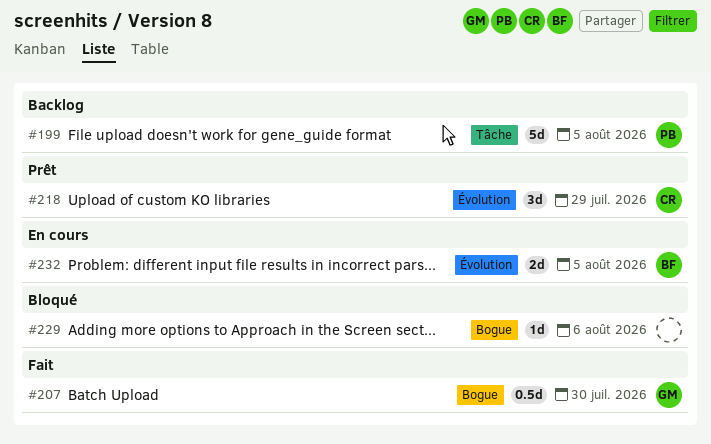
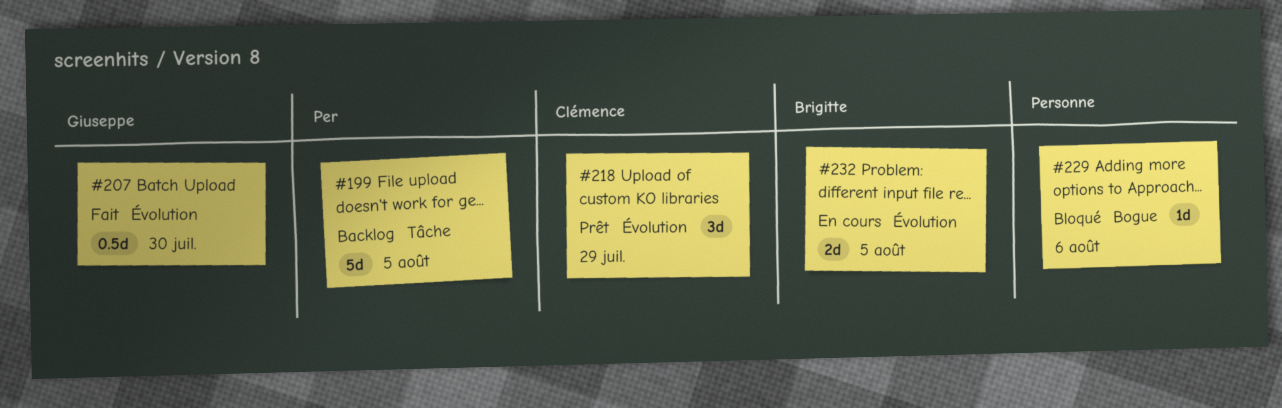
#207, label: Bogue -> Évolution

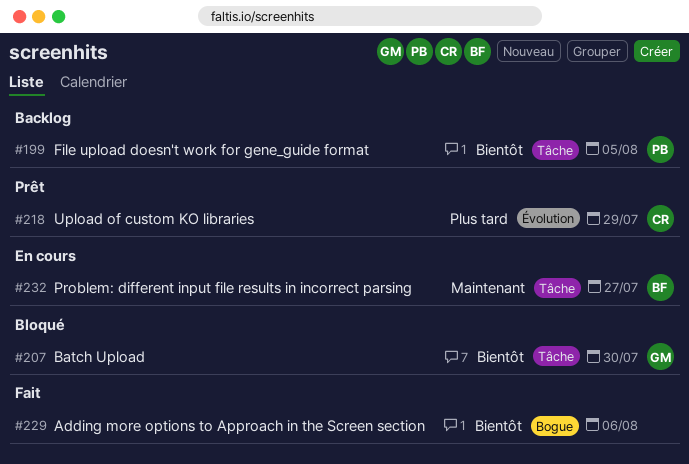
#207, status: Fait -> Bloqué
#207, label: Évolution -> Tâche
#229, status: Bloqué -> Fait
#232, label: Évolution -> Tâche
#232, due: Aug 5 -> Jul 27

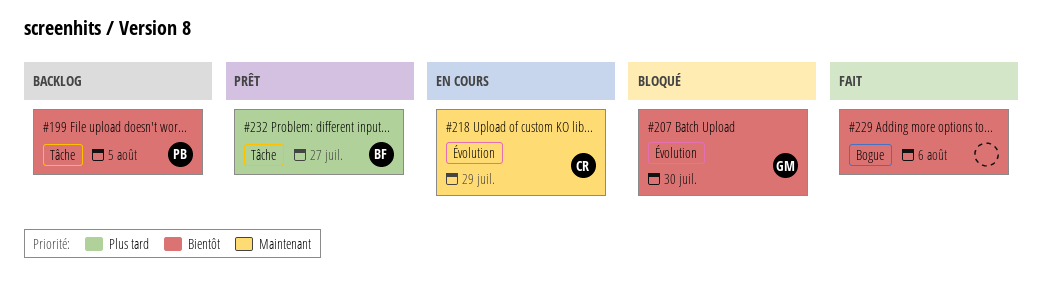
#207, label: Tâche -> Évolution
#218, status: Prêt -> En cours
#218, priority: Plus tard -> Maintenant
#232, status: En cours -> Prêt
#232, priority: Maintenant -> Plus tard

